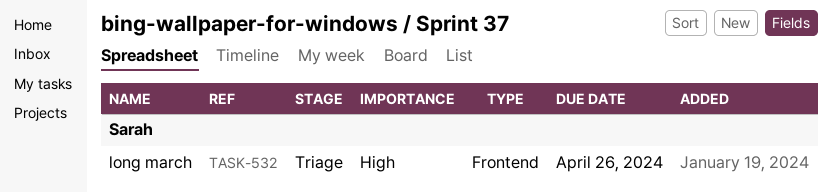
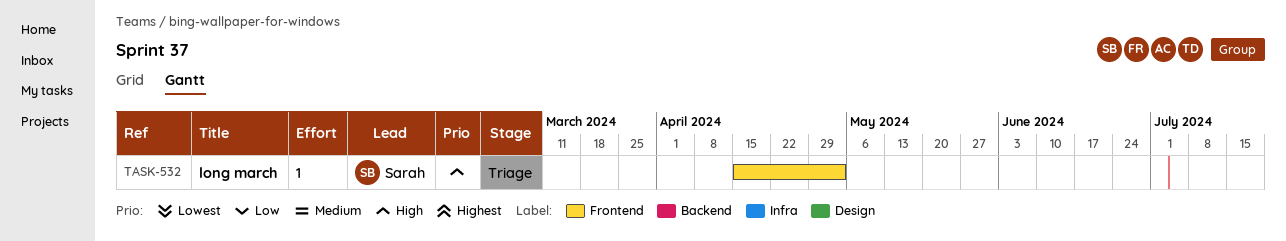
TASK-532, due: Apr 26 -> May 3

